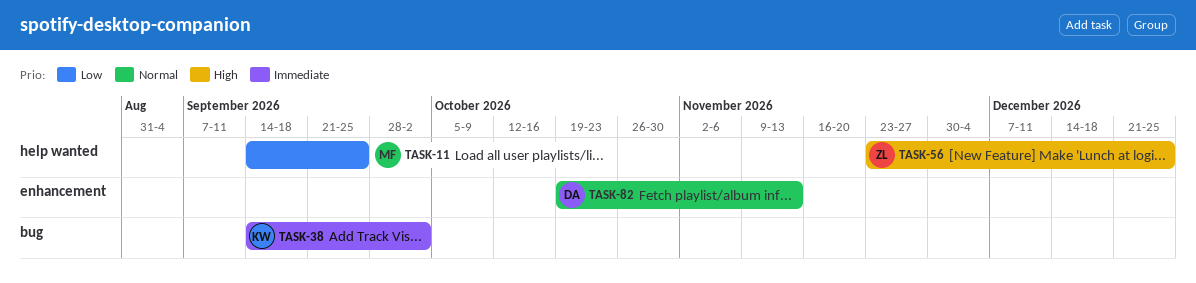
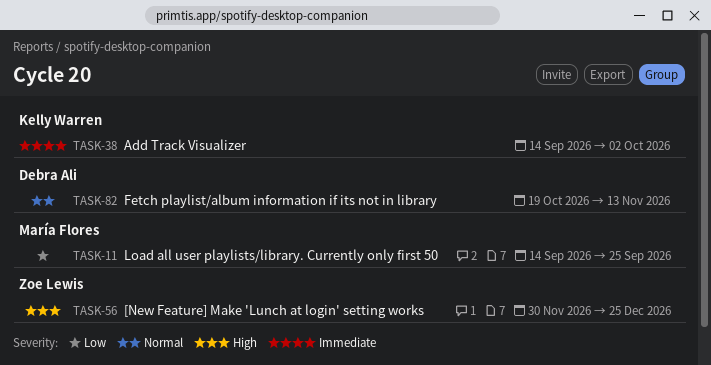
TASK-56, start: Nov 23 -> Nov 30

